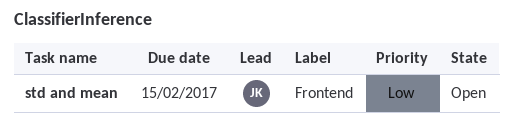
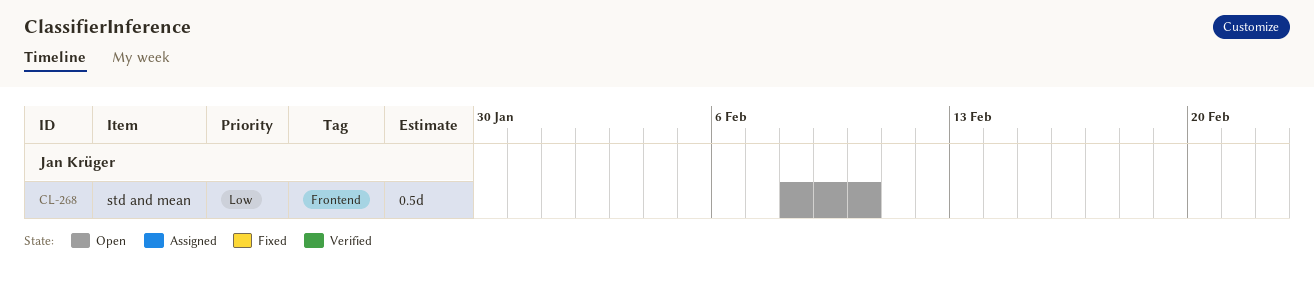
std and mean, due: Feb 15 -> Feb 10

